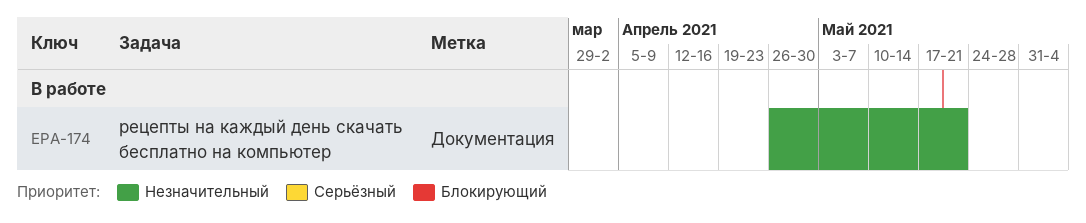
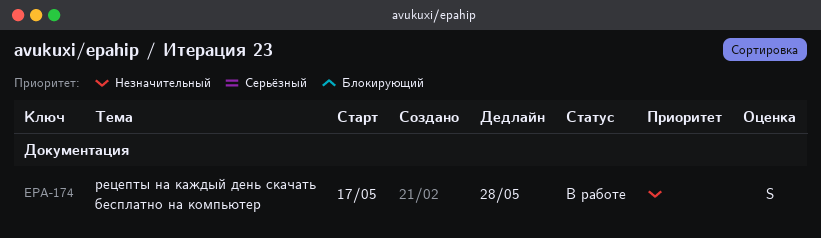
EPA-174, start: Apr 26 -> May 17
EPA-174, due: May 21 -> May 28

